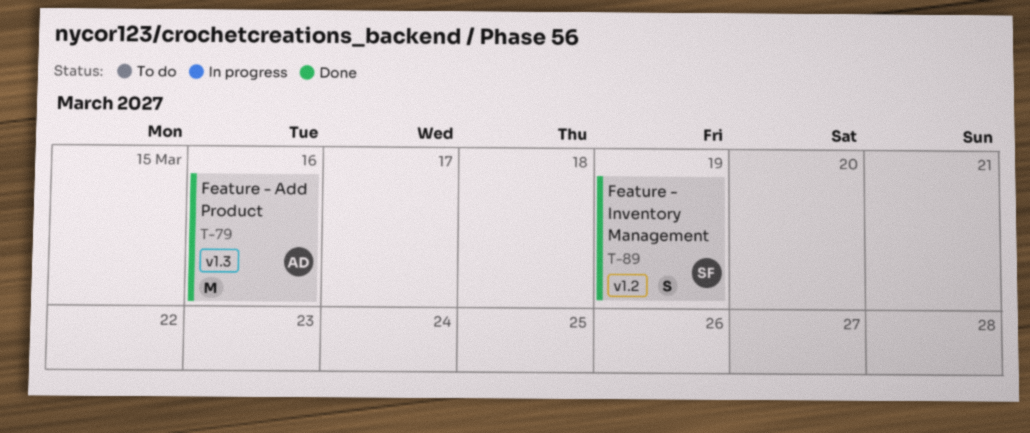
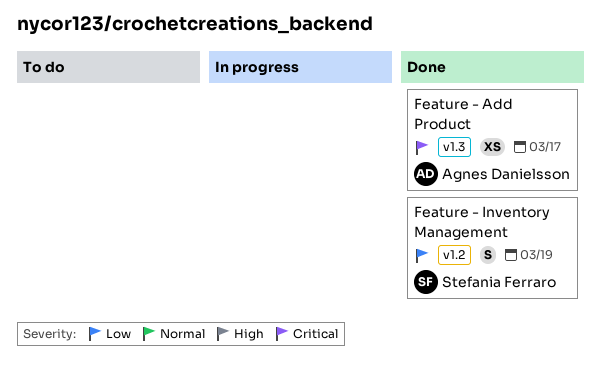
Feature - Add Product, estimate: M -> XS
Feature - Add Product, due: Mar 16 -> Mar 17

